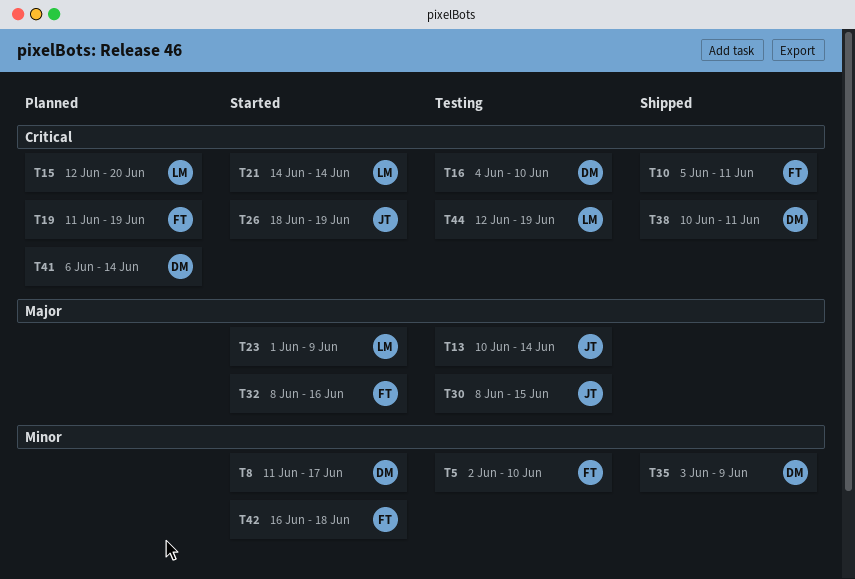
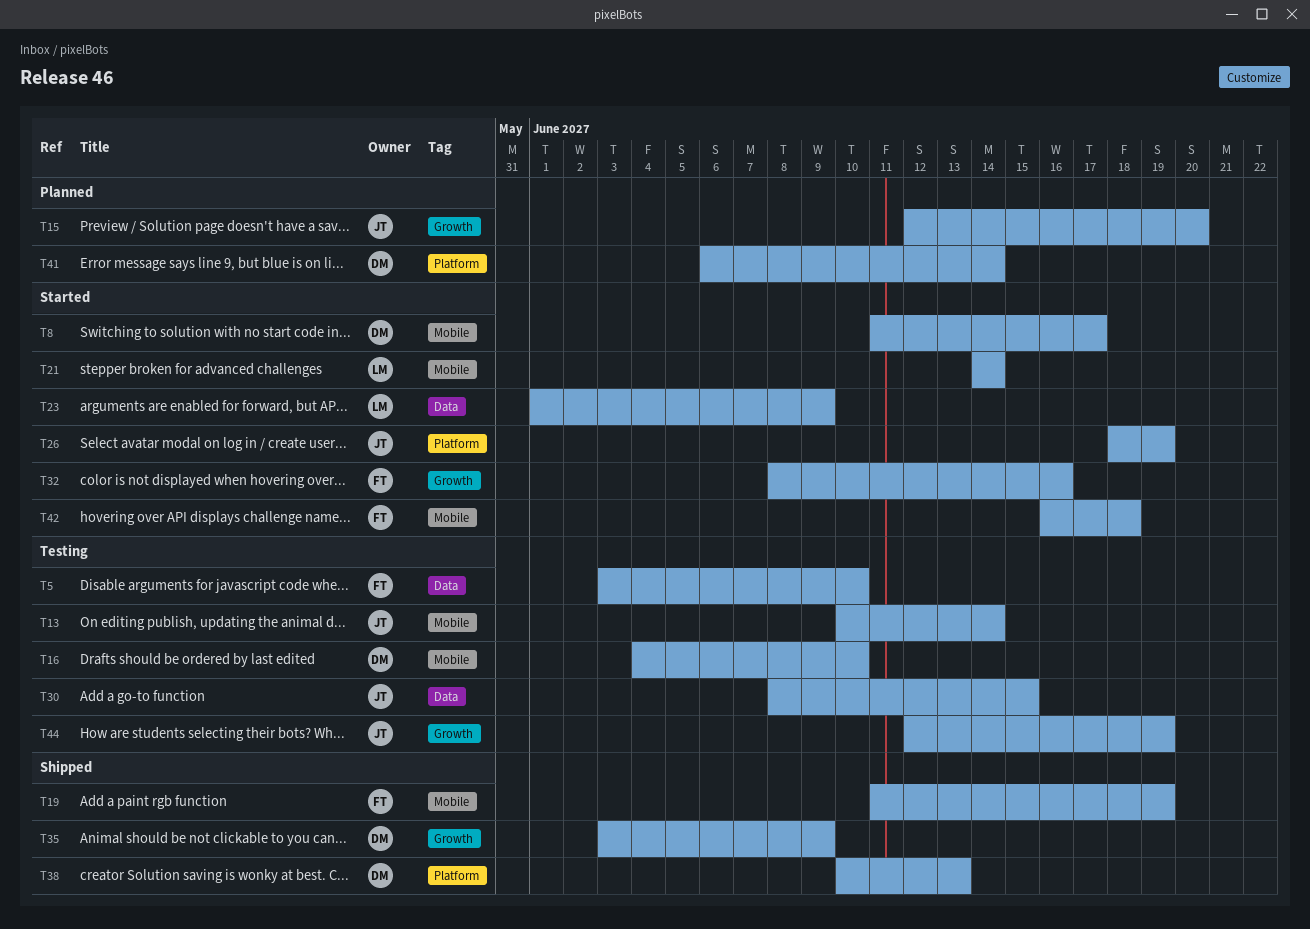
T5, start: Jun 2 -> Jun 3
T10: present -> none
T15, owner: LM -> JT
T19, status: Planned -> Shipped
T38, due: Jun 11 -> Jun 13
T44, owner: LM -> JT

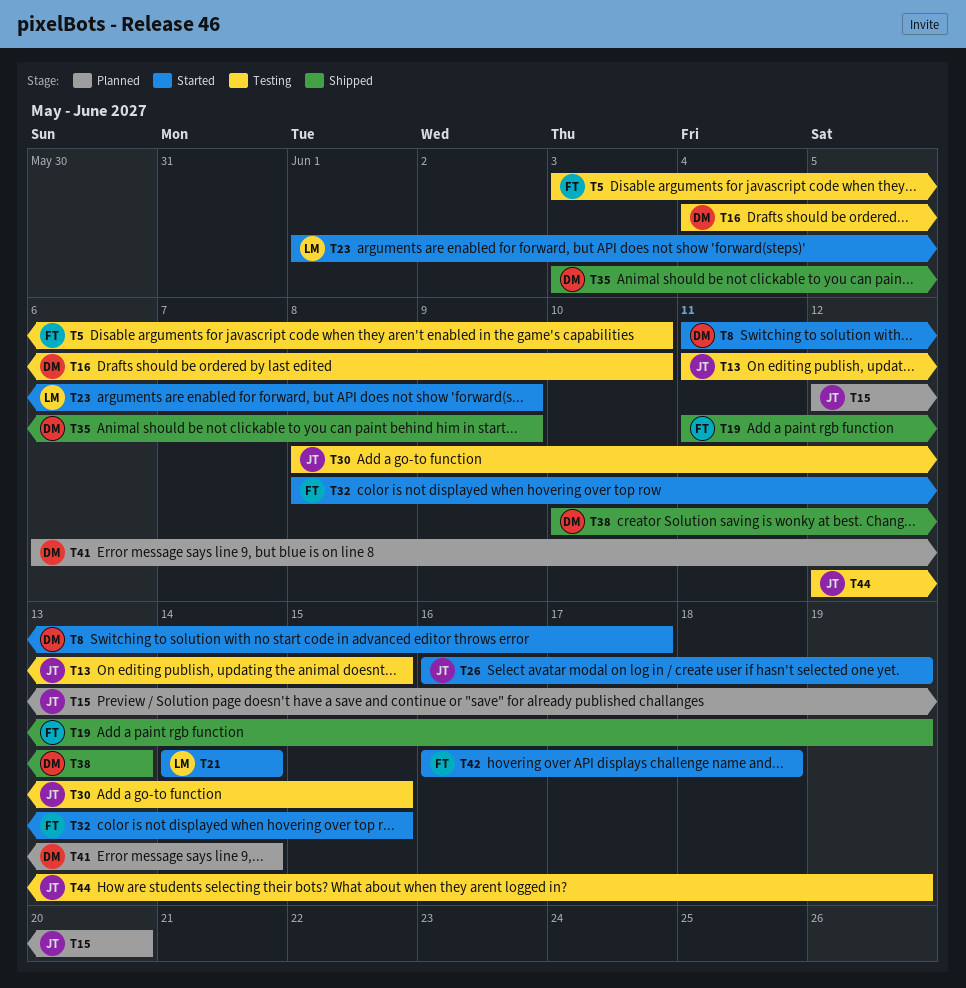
T13, start: Jun 10 -> Jun 11
T13, due: Jun 14 -> Jun 15
T26, start: Jun 18 -> Jun 16
T32, due: Jun 16 -> Jun 15

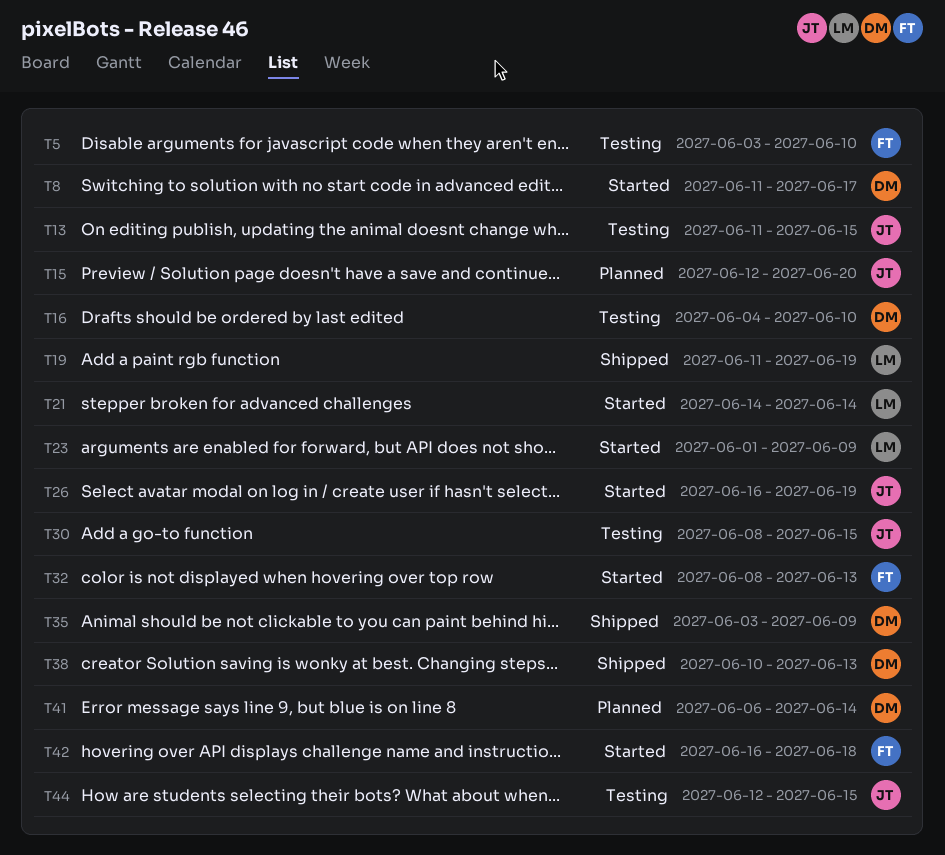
T19, owner: FT -> LM
T32, due: Jun 15 -> Jun 13
T44, due: Jun 19 -> Jun 15

